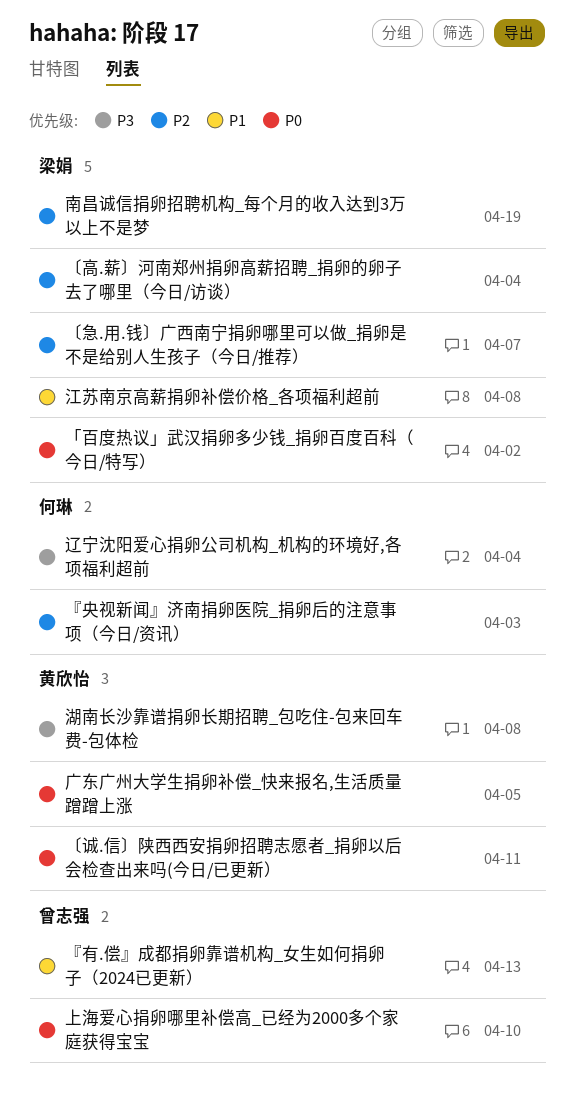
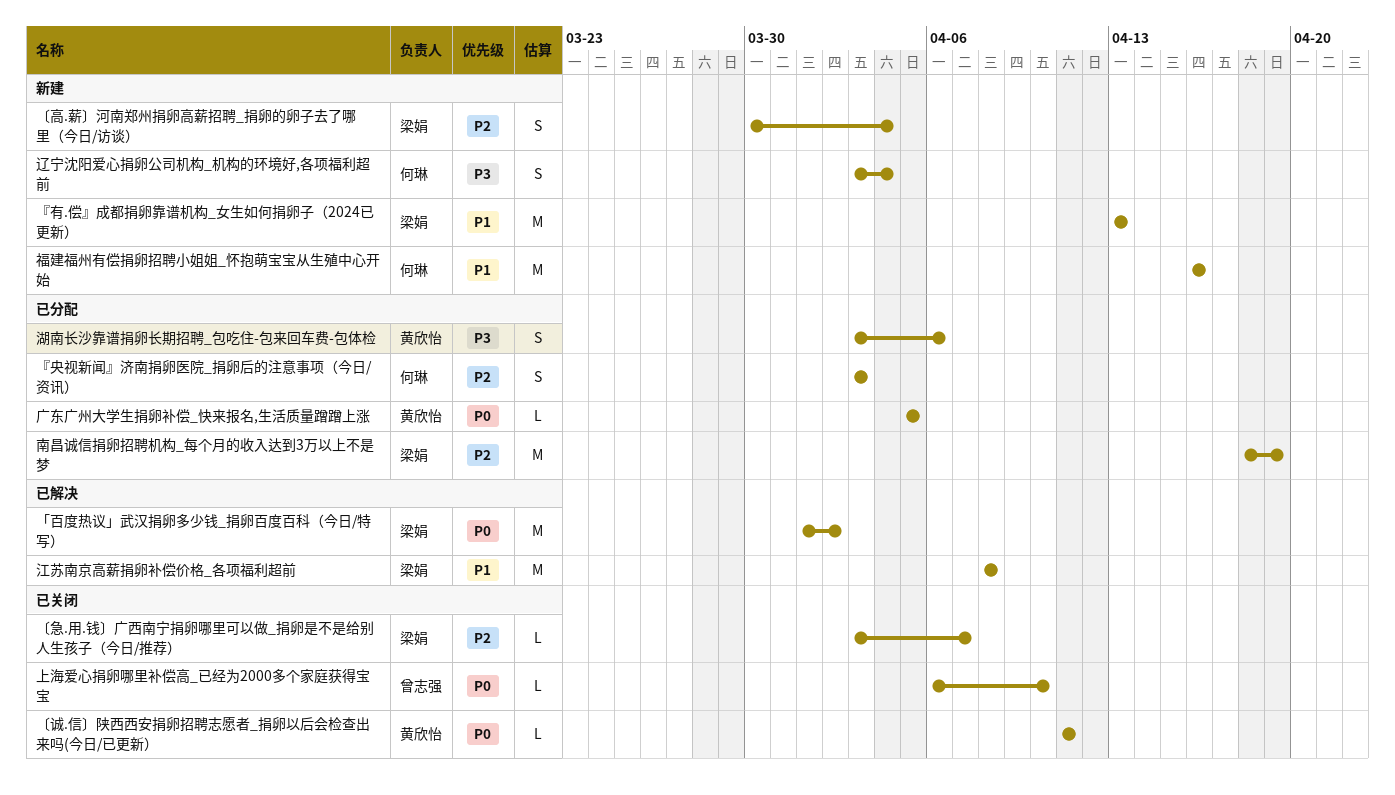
『有.偿』成都捐卵靠谱机构_女生如何捐卵子（2024已更新）, owner: 曾志强 -> 梁娟
湖南长沙靠谱捐卵长期招聘_包吃住-包来回车费-包体检, due: Apr 8 -> Apr 6
福建福州有偿捐卵招聘小姐姐_怀抱萌宝宝从生殖中心开始: none -> present

